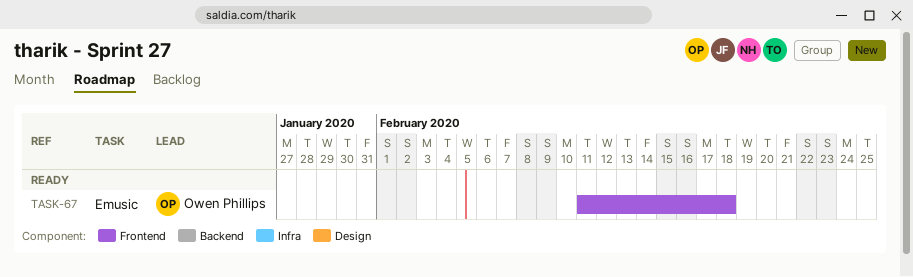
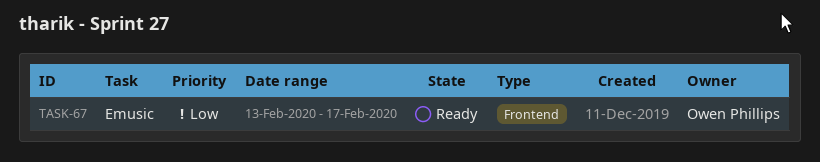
TASK-67, start: Feb 11 -> Feb 13
TASK-67, due: Feb 18 -> Feb 17

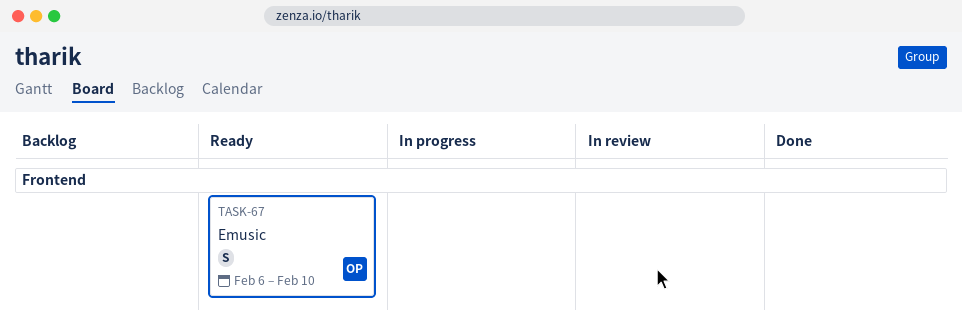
TASK-67, start: Feb 13 -> Feb 6
TASK-67, due: Feb 17 -> Feb 10

